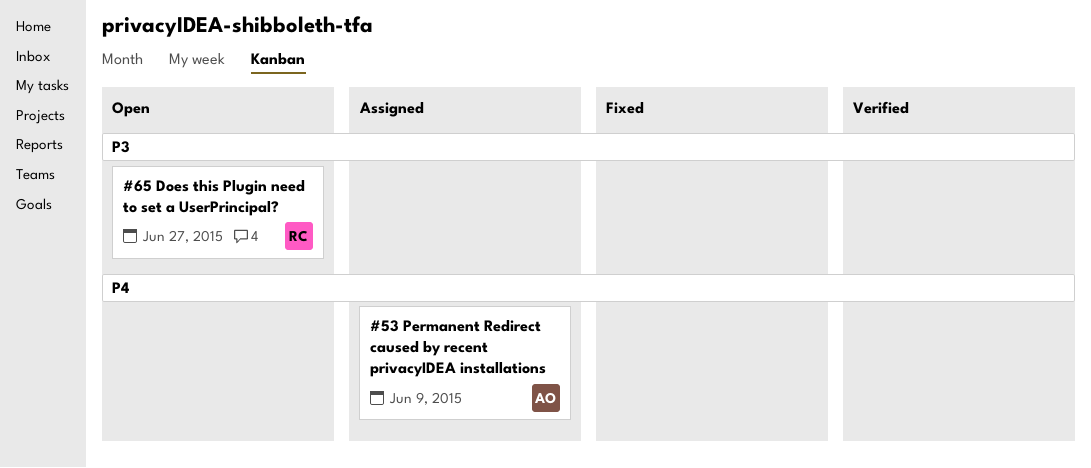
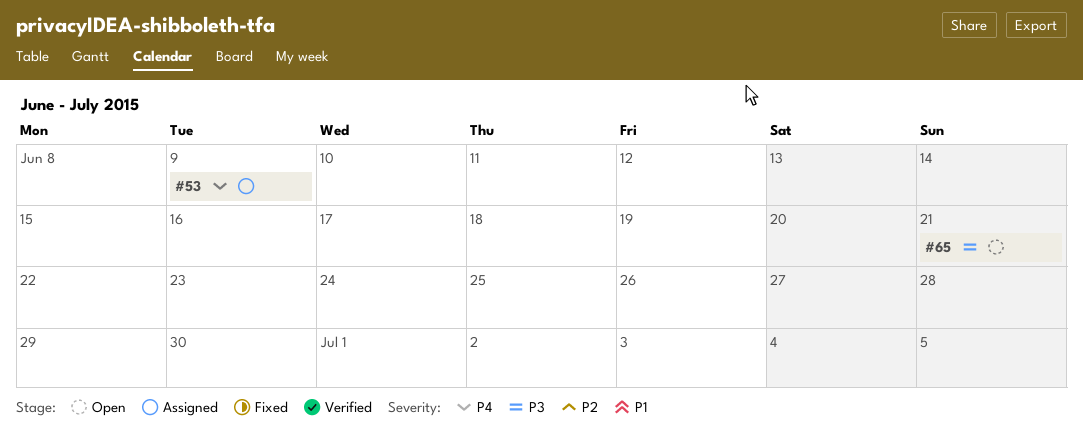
#65, due: Jun 27 -> Jun 21

